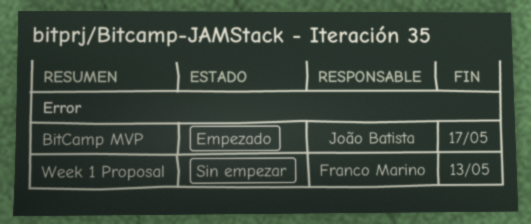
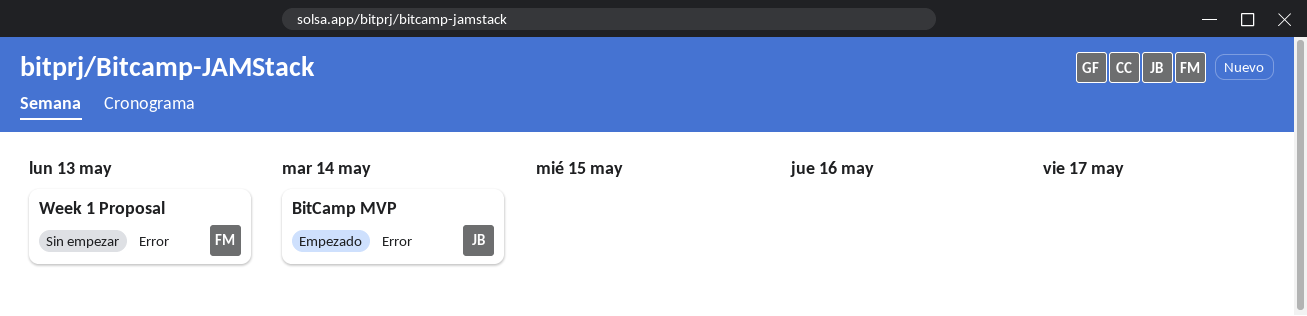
BitCamp MVP, due: May 17 -> May 14

